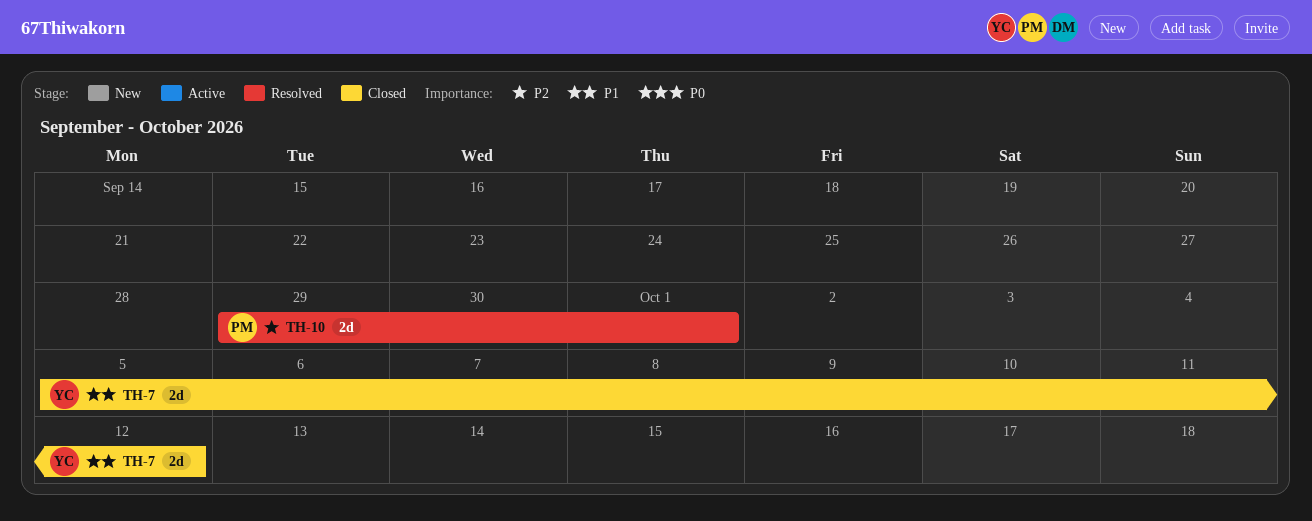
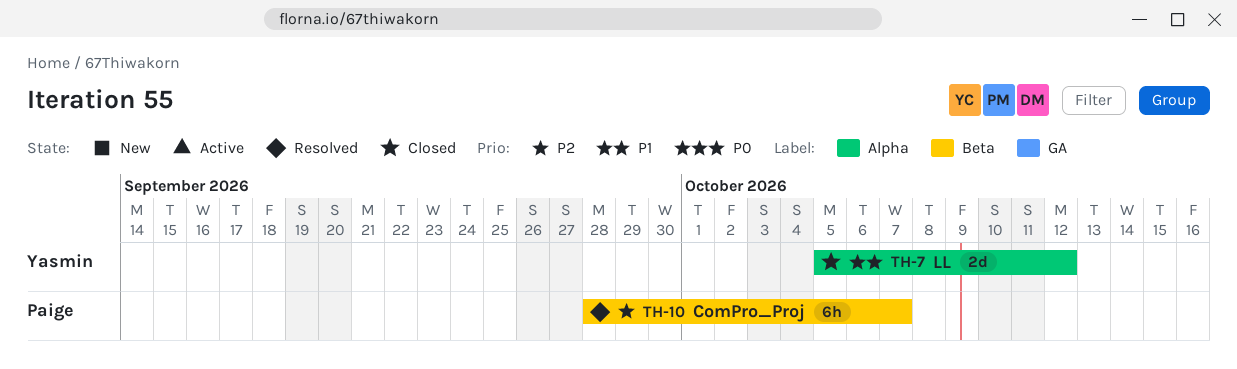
TH-10, estimate: 2d -> 6h
TH-10, start: Sep 29 -> Sep 28
TH-10, due: Oct 1 -> Oct 7

